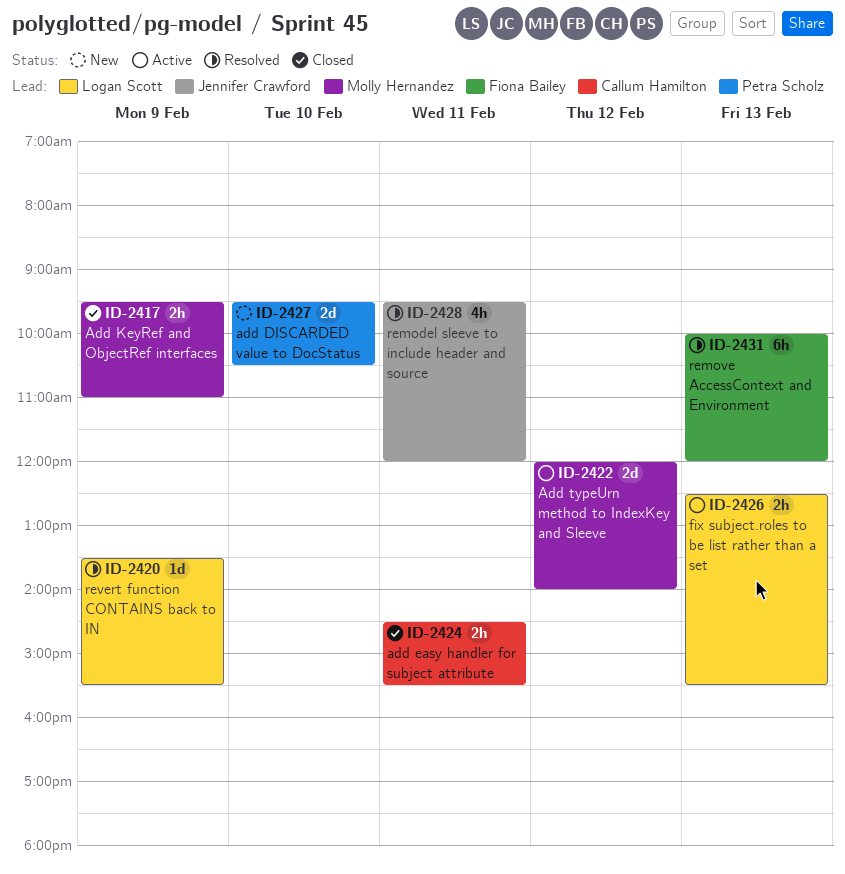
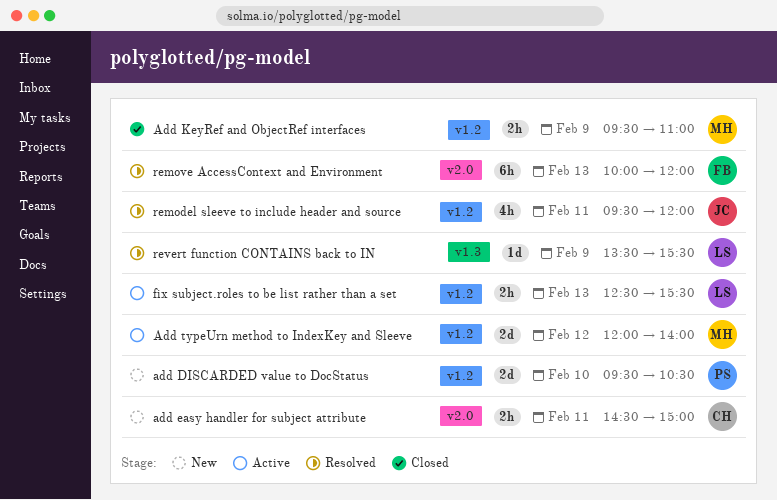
add easy handler for subject attribute, status: Closed -> New
add easy handler for subject attribute, ends: 15:30 -> 15:00

